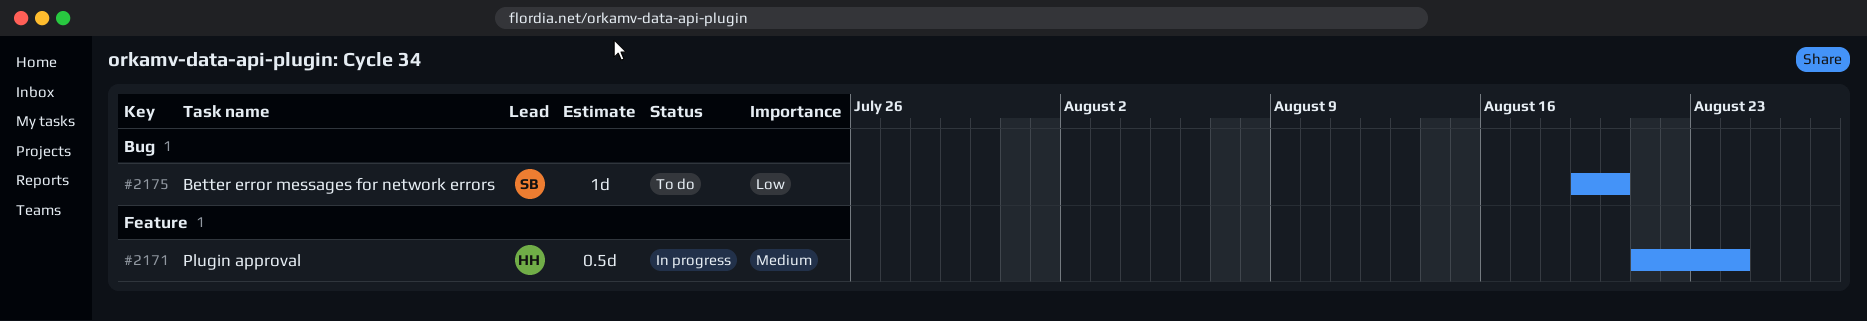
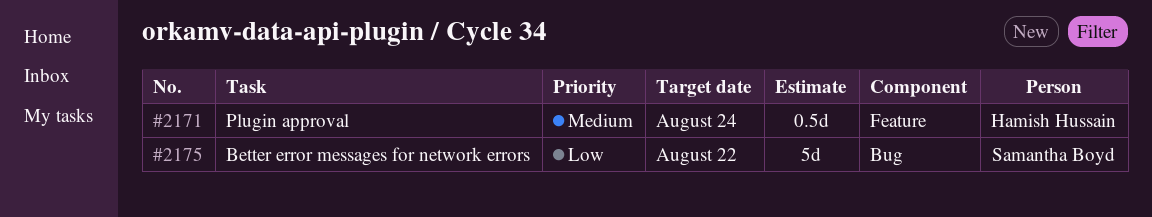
#2175, estimate: 1d -> 5d
#2175, due: Aug 20 -> Aug 22

